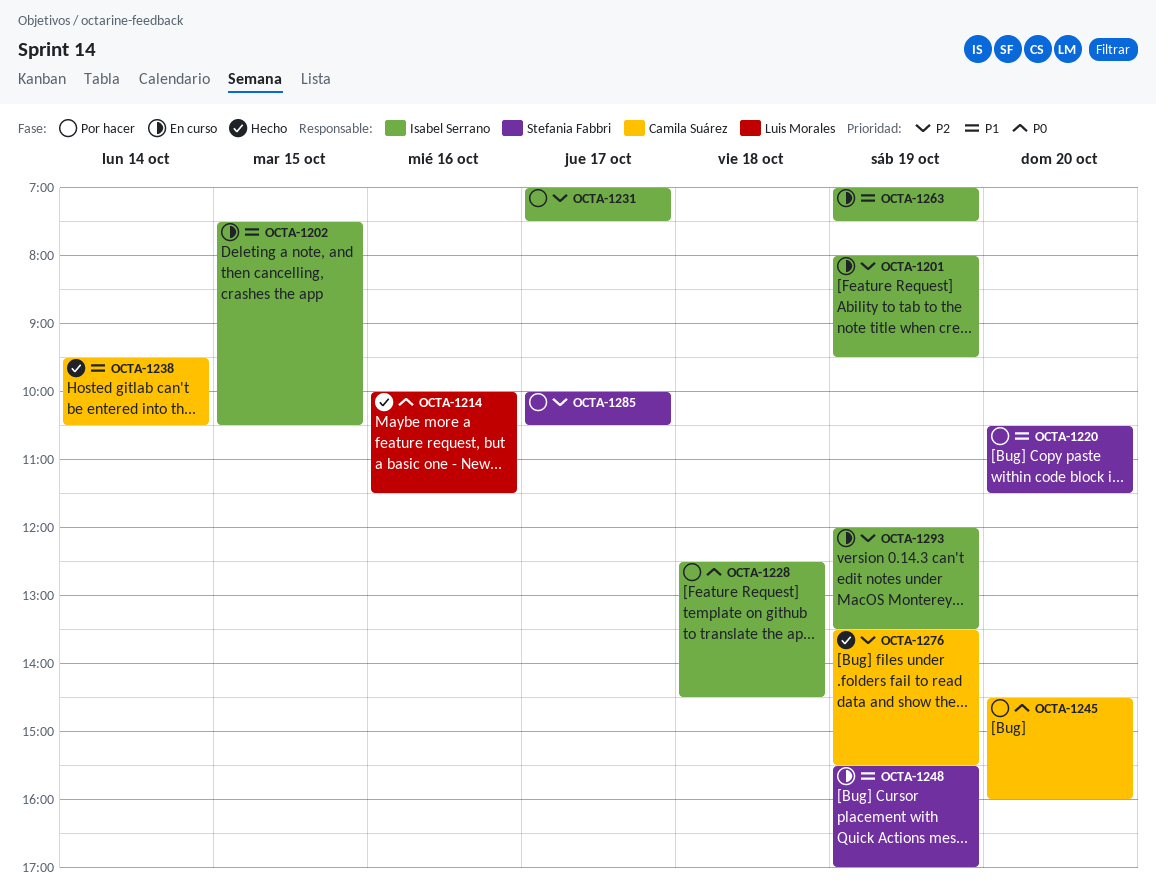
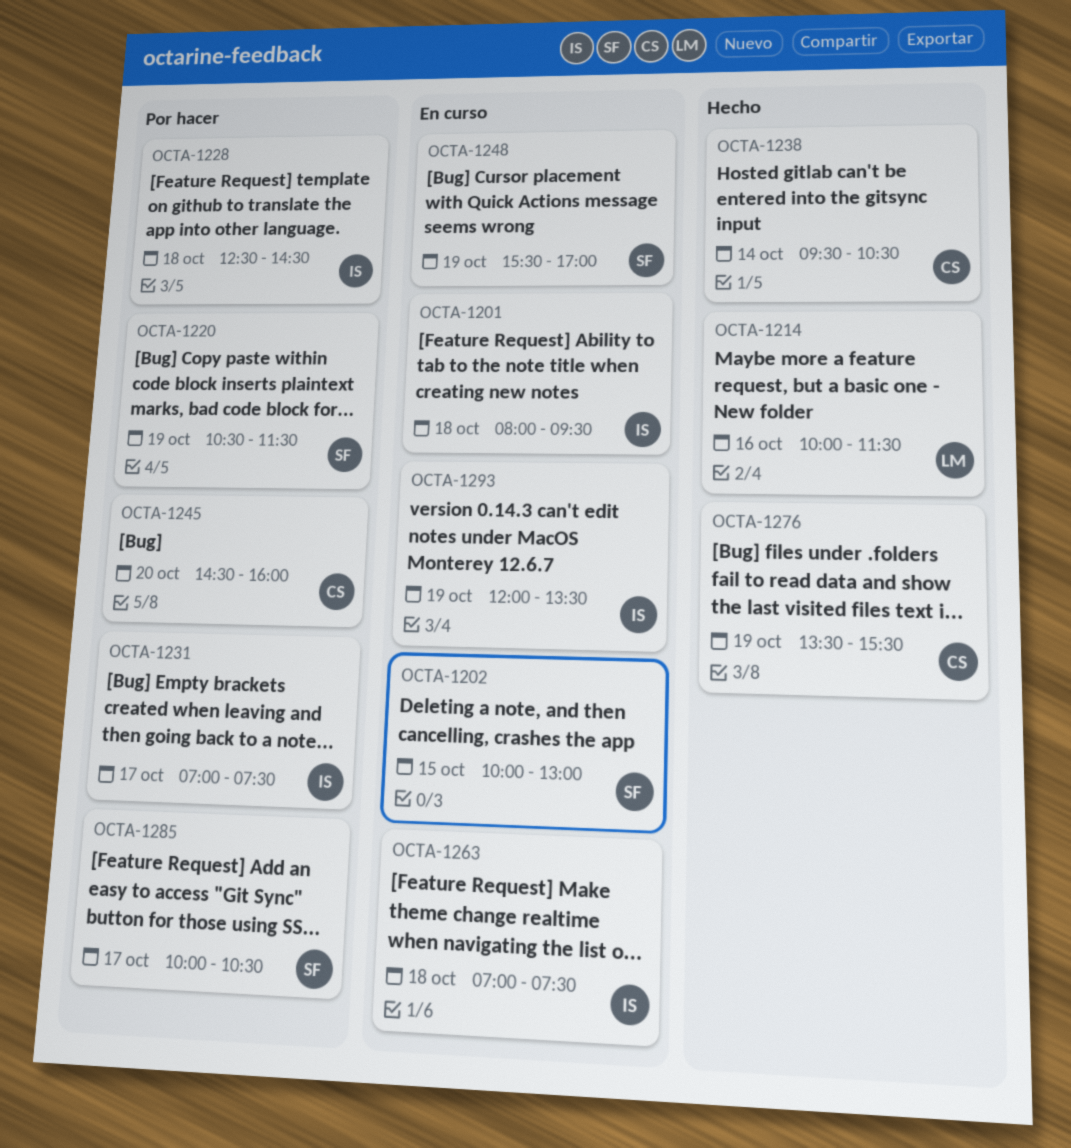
OCTA-1201, day: Oct 19 -> Oct 18
OCTA-1202, owner: Isabel Serrano -> Stefania Fabbri
OCTA-1202, begins: 07:30 -> 10:00
OCTA-1202, ends: 10:30 -> 13:00
OCTA-1220, day: Oct 20 -> Oct 19
OCTA-1263, day: Oct 19 -> Oct 18

